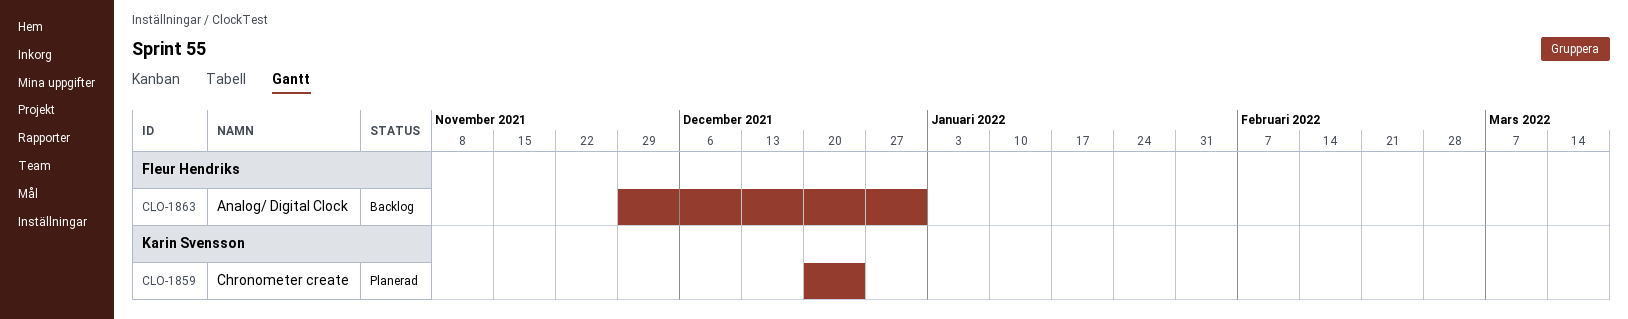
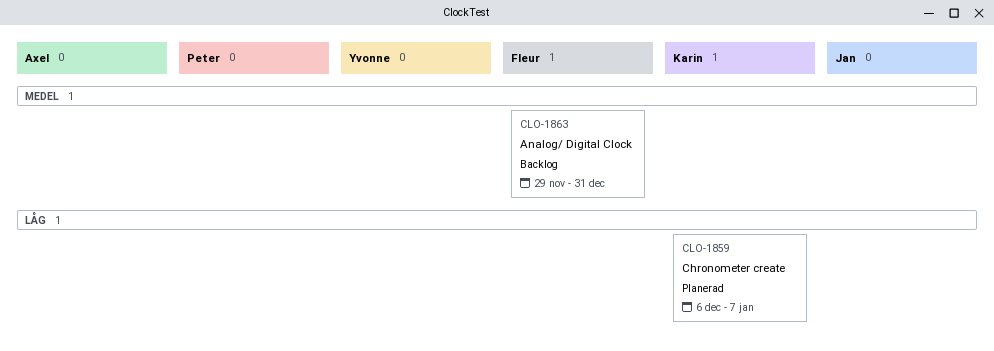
CLO-1859, start: Dec 20 -> Dec 6
CLO-1859, due: Dec 24 -> Jan 7

